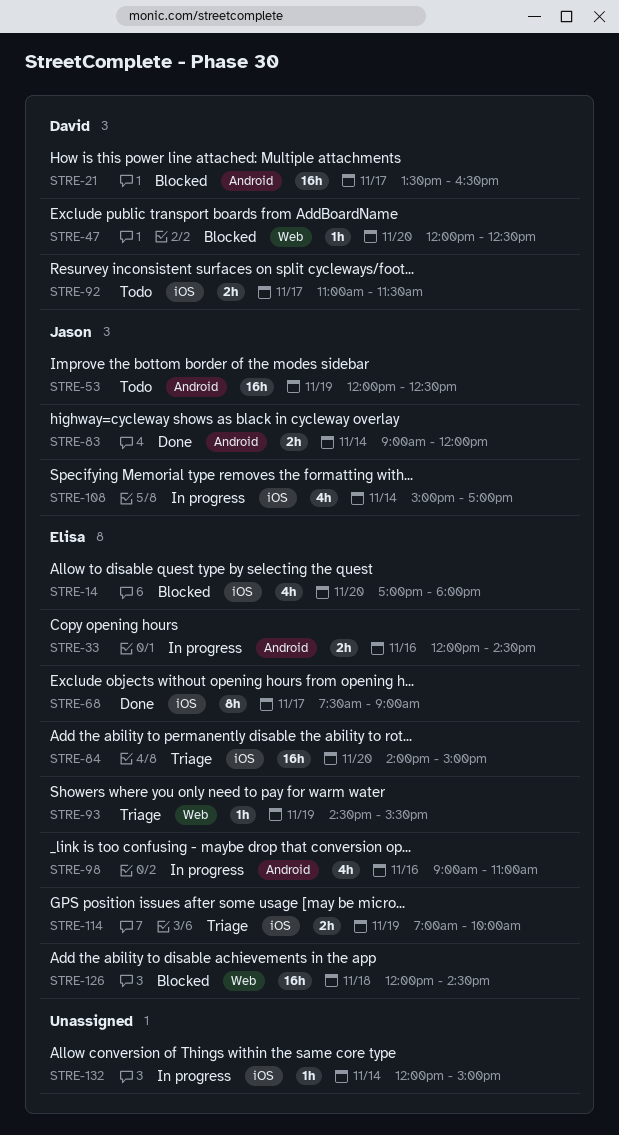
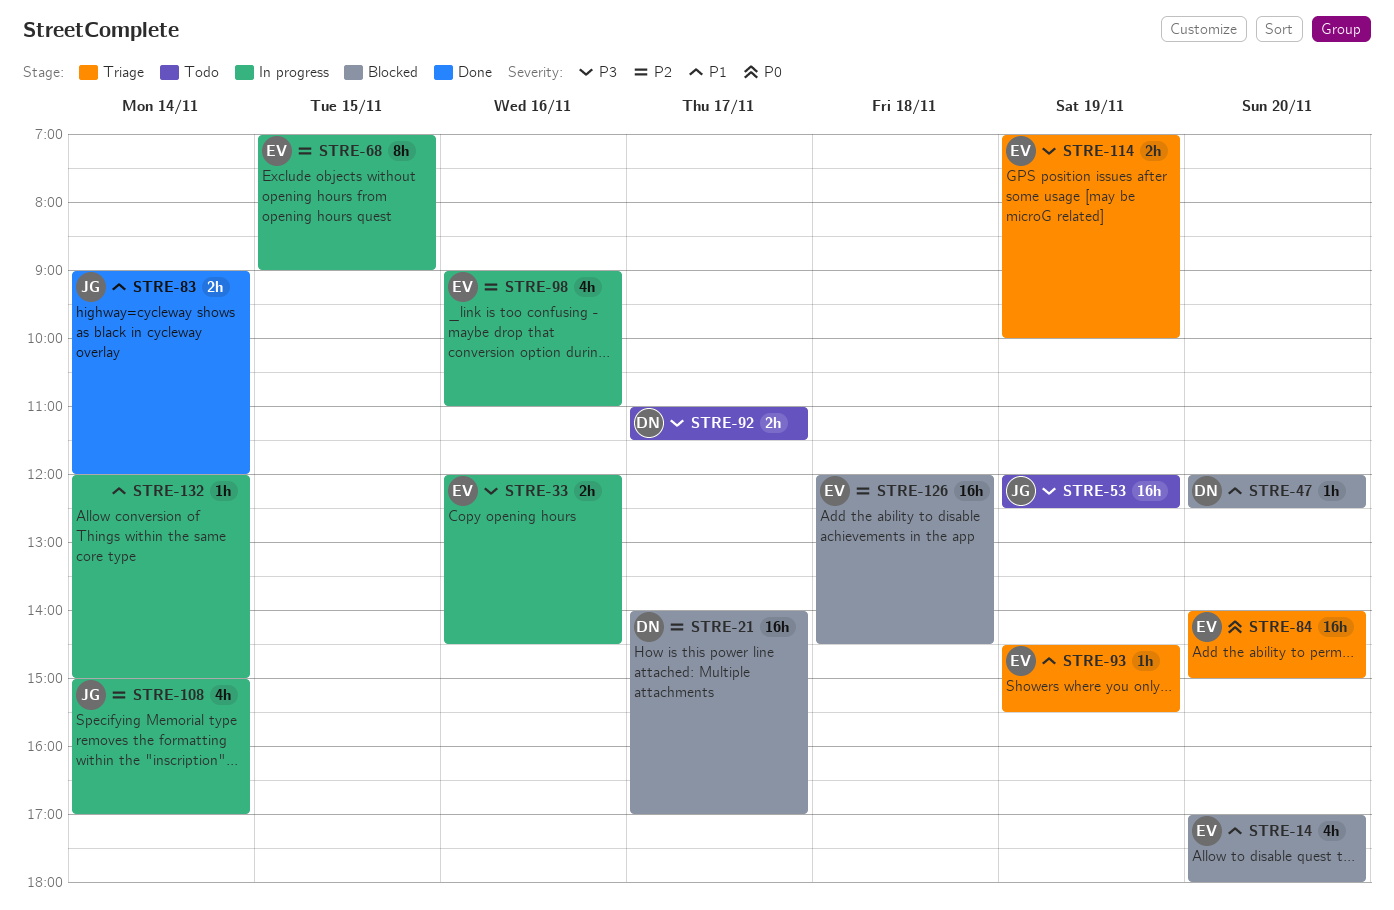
STRE-21, begins: 13:30 -> 14:00
STRE-21, ends: 16:30 -> 17:00
STRE-68, status: Done -> In progress
STRE-68, day: Nov 17 -> Nov 15
STRE-68, begins: 07:30 -> 07:00

